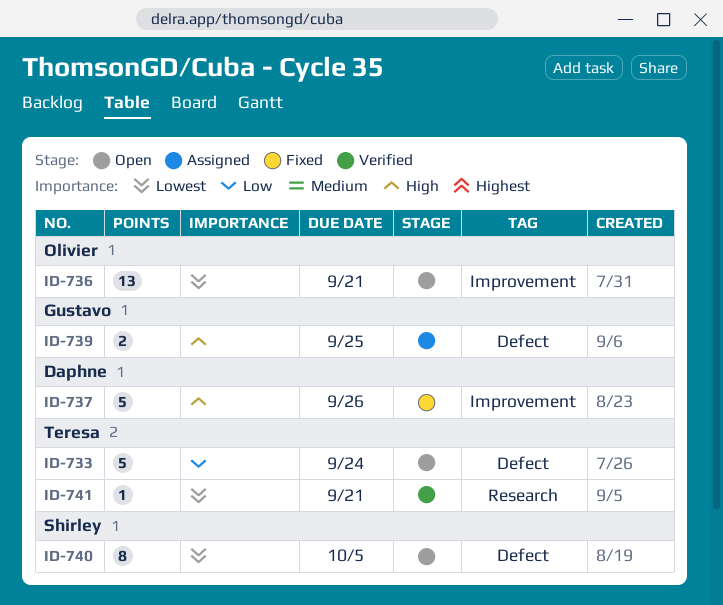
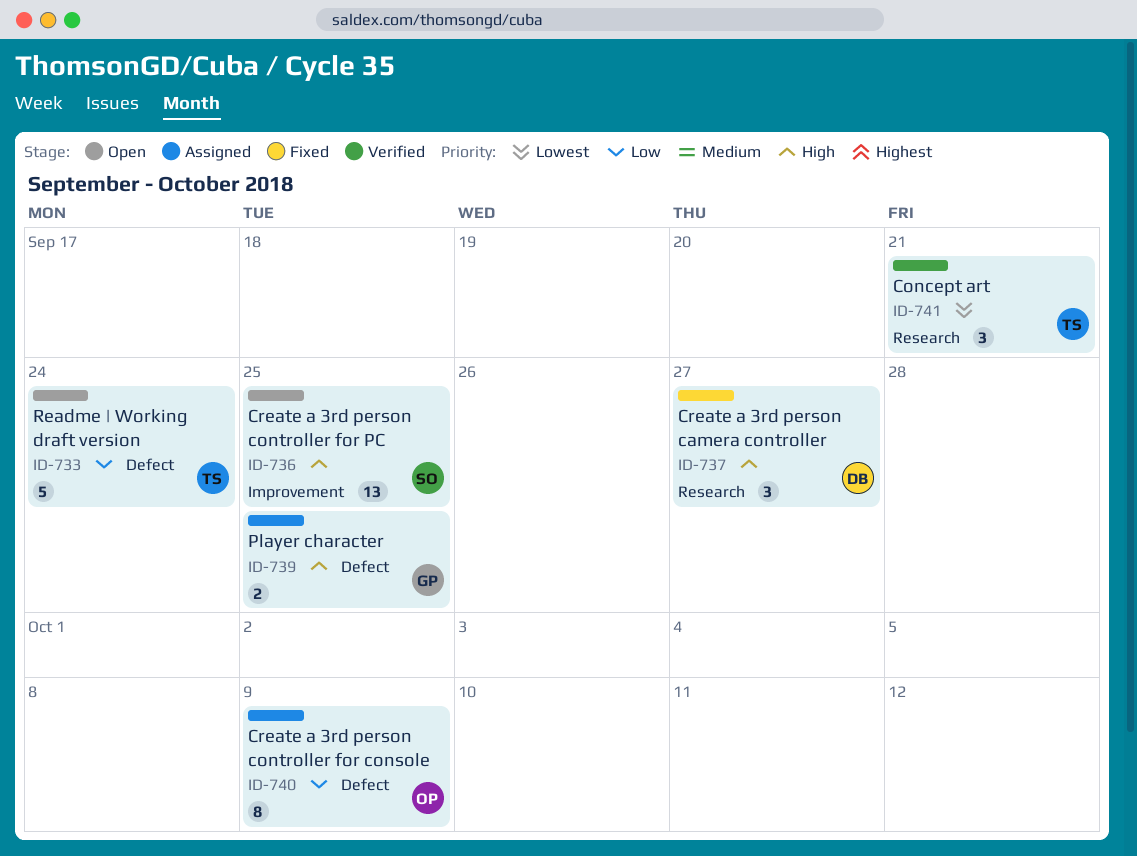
ID-736, owner: Olivier -> Shirley
ID-736, priority: Lowest -> High
ID-736, due: Sep 21 -> Sep 25
ID-737, label: Improvement -> Research
ID-737, estimate: 5 -> 3
ID-737, due: Sep 26 -> Sep 27
ID-740, status: Open -> Assigned
ID-740, owner: Shirley -> Olivier
ID-740, priority: Lowest -> Low
ID-740, due: Oct 5 -> Oct 9
ID-741, estimate: 1 -> 3

